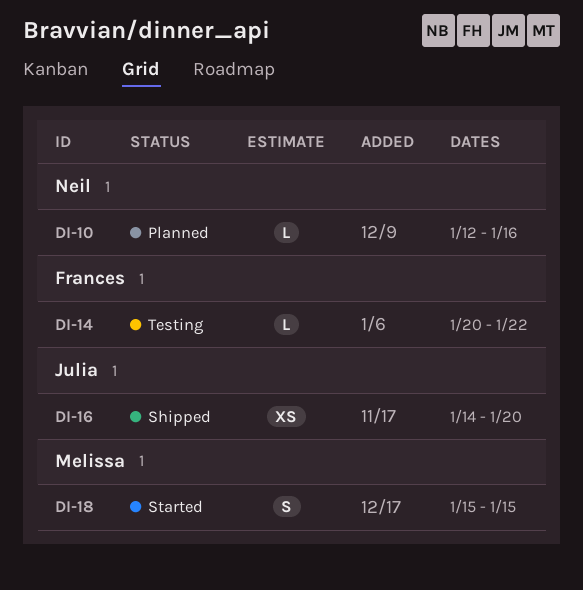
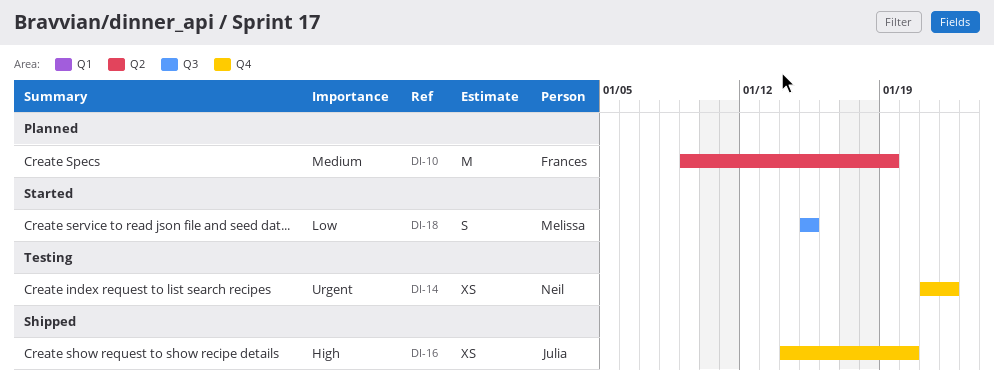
DI-10, owner: Neil -> Frances
DI-10, estimate: L -> M
DI-10, start: Jan 12 -> Jan 9
DI-10, due: Jan 16 -> Jan 19
DI-14, owner: Frances -> Neil
DI-14, estimate: L -> XS
DI-14, start: Jan 20 -> Jan 21

